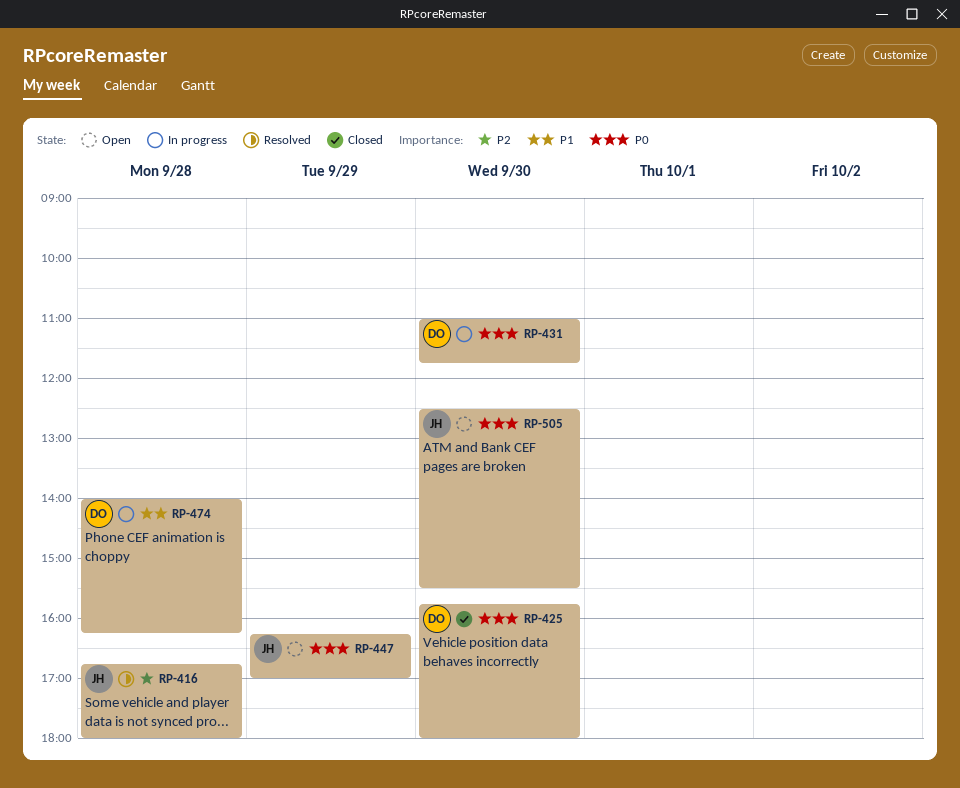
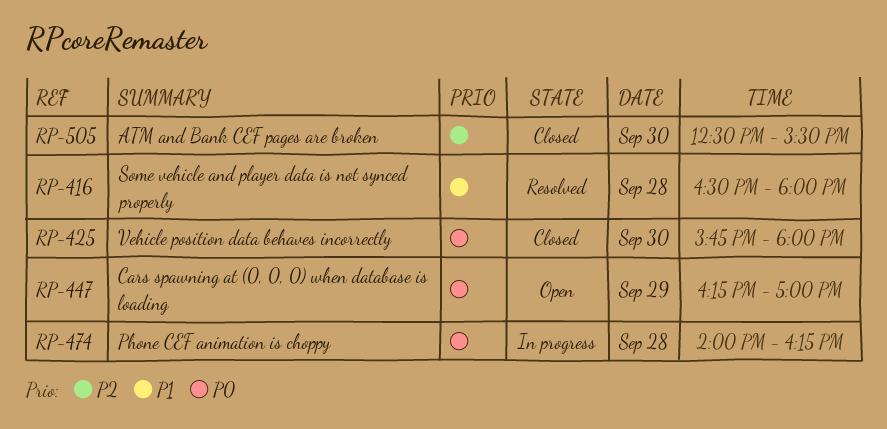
RP-416, priority: P2 -> P1
RP-416, begins: 16:45 -> 16:30
RP-431: present -> none
RP-474, priority: P1 -> P0
RP-505, status: Open -> Closed
RP-505, priority: P0 -> P2

